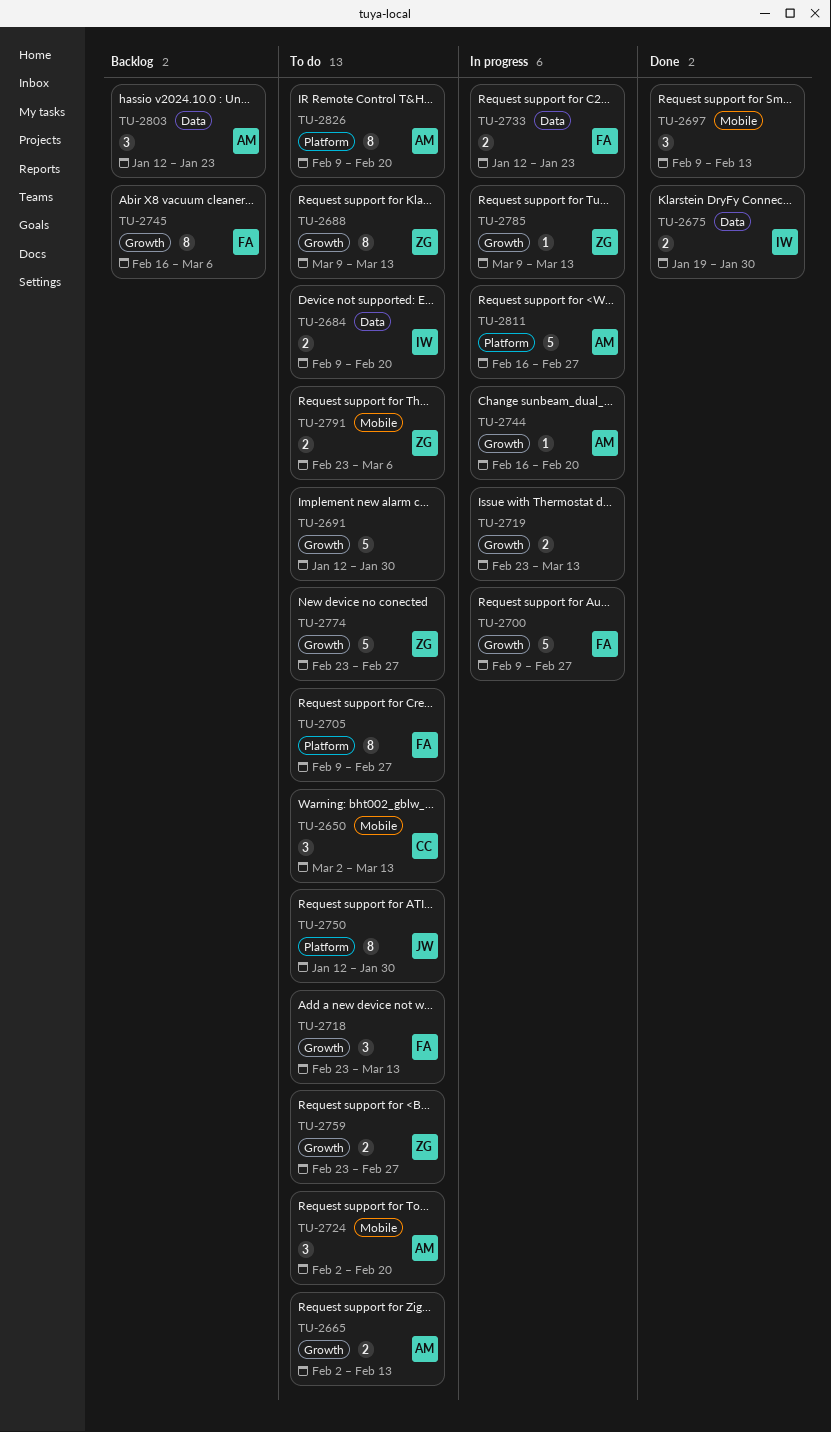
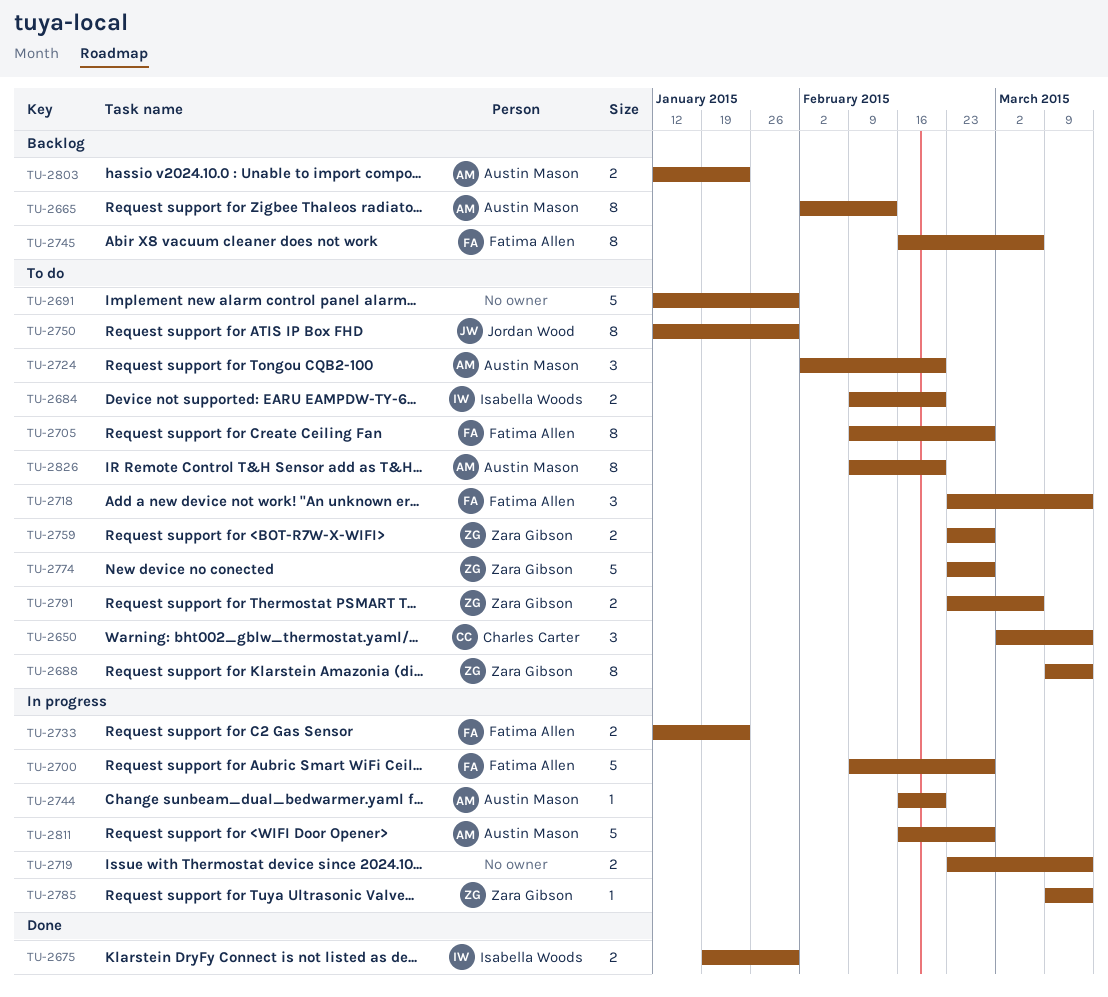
TU-2665, status: To do -> Backlog
TU-2665, estimate: 2 -> 8
TU-2697: present -> none
TU-2803, estimate: 3 -> 2

